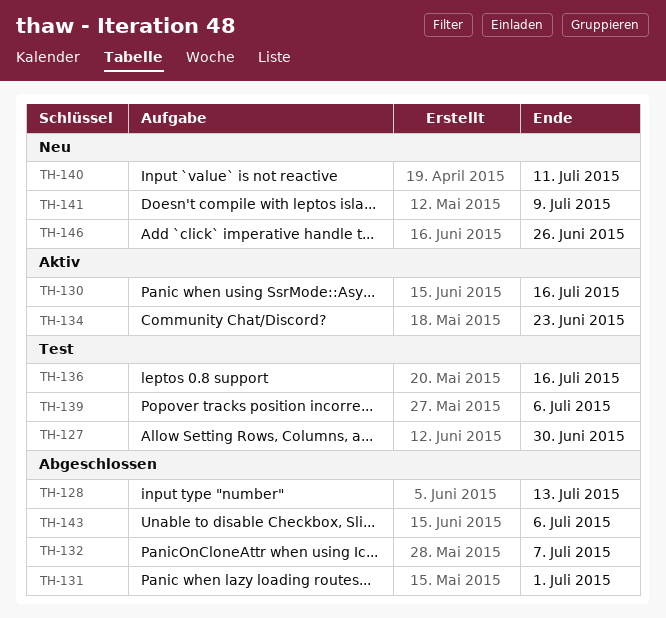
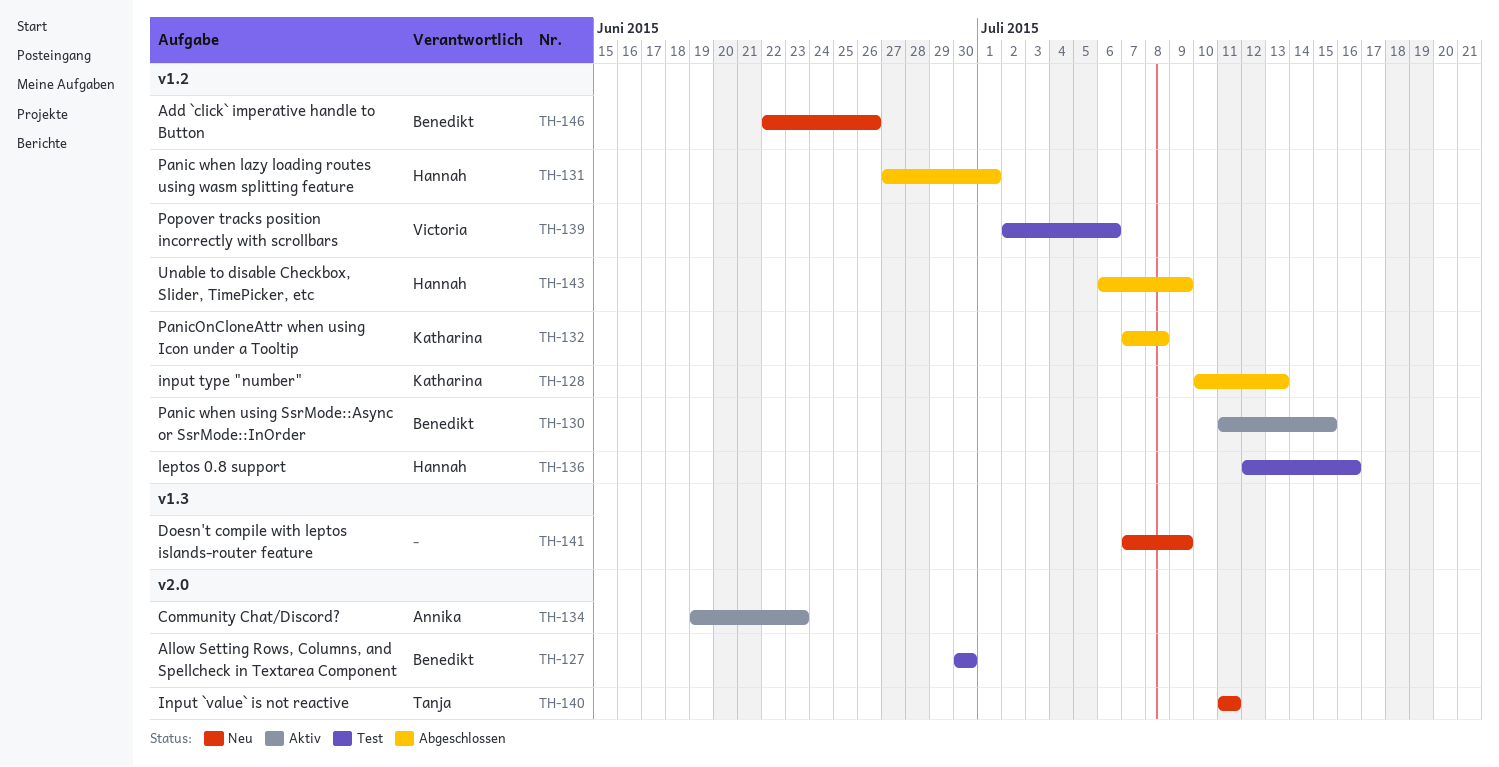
TH-130, due: Jul 16 -> Jul 15
TH-132, due: Jul 7 -> Jul 8
TH-143, due: Jul 6 -> Jul 9

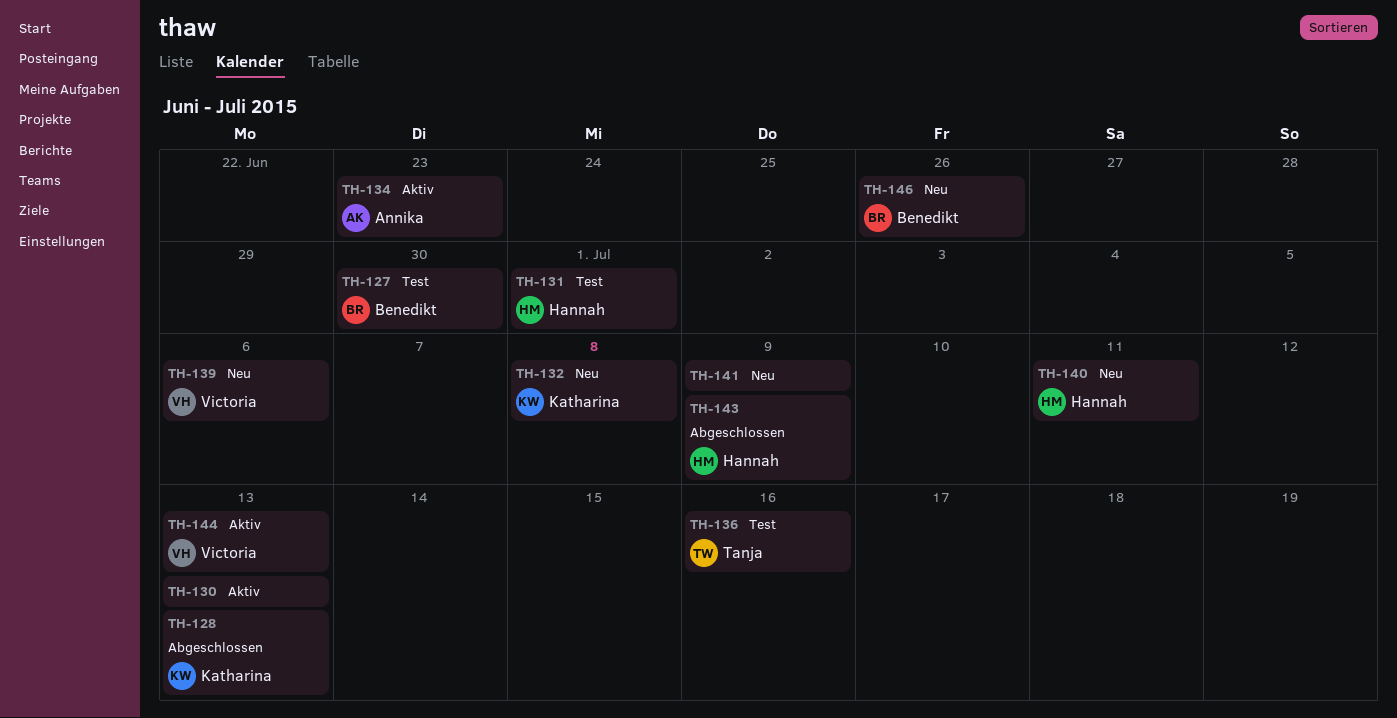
TH-130, owner: Benedikt -> none
TH-130, due: Jul 15 -> Jul 13
TH-131, status: Abgeschlossen -> Test
TH-132, status: Abgeschlossen -> Neu
TH-136, owner: Hannah -> Tanja
TH-139, status: Test -> Neu
TH-140, owner: Tanja -> Hannah
TH-144: none -> present

